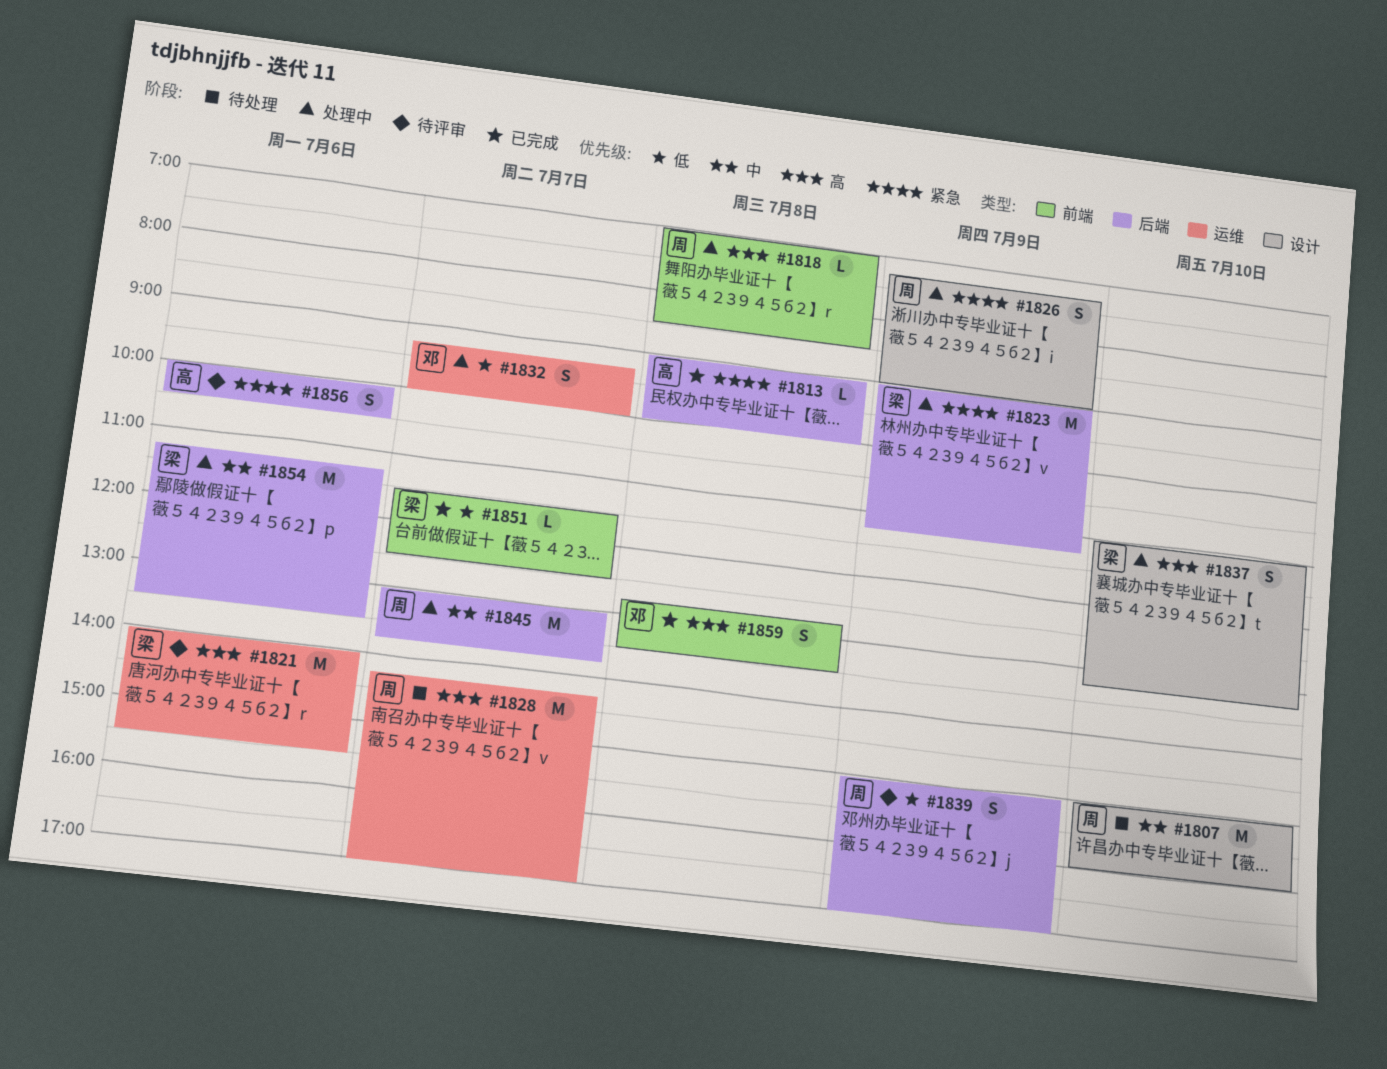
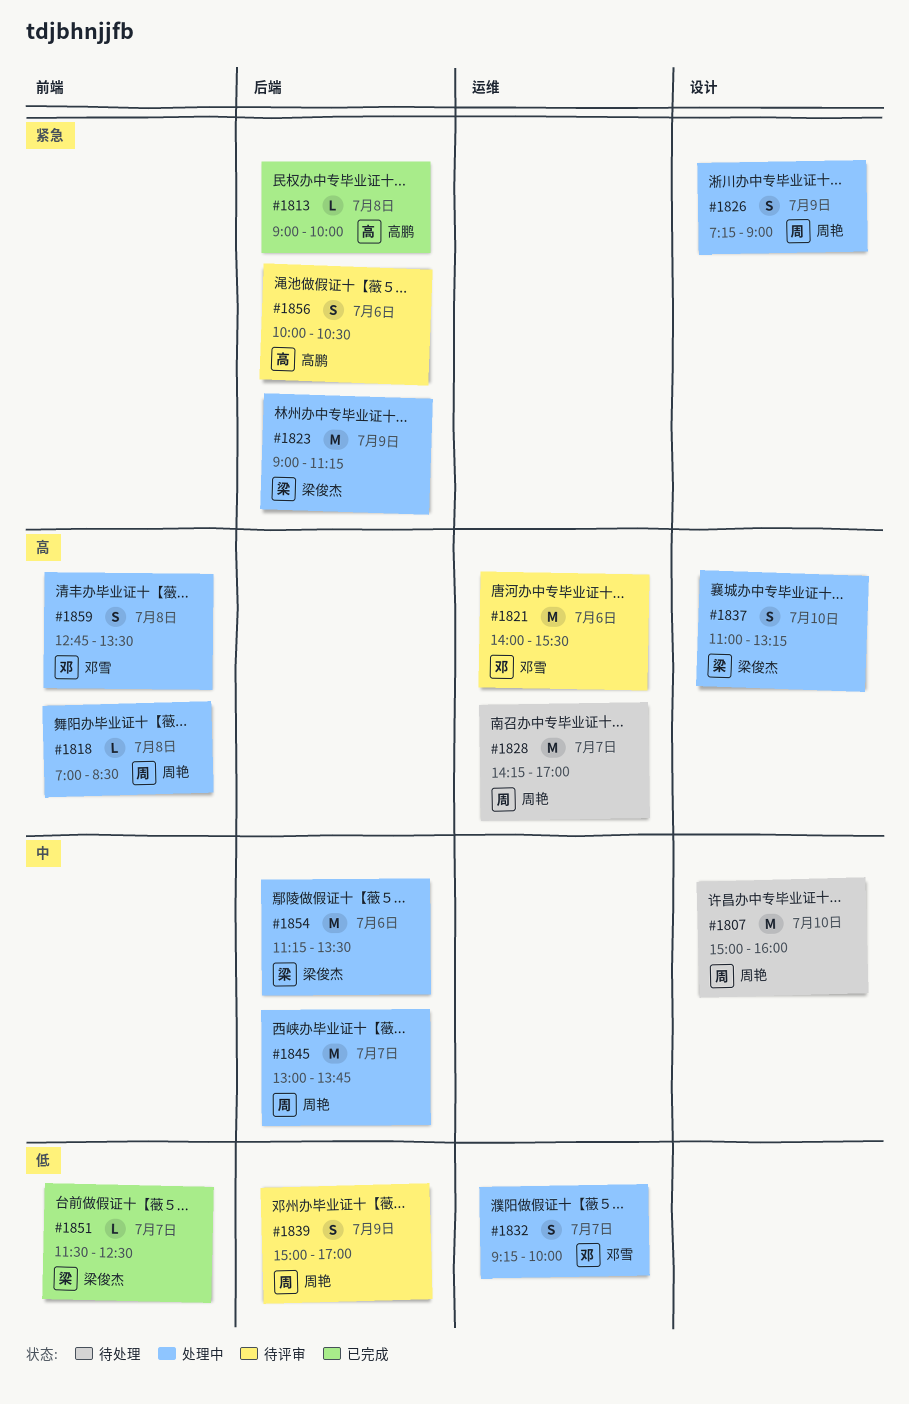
#1821, owner: 梁俊杰 -> 邓雪
#1859, status: 已完成 -> 处理中

